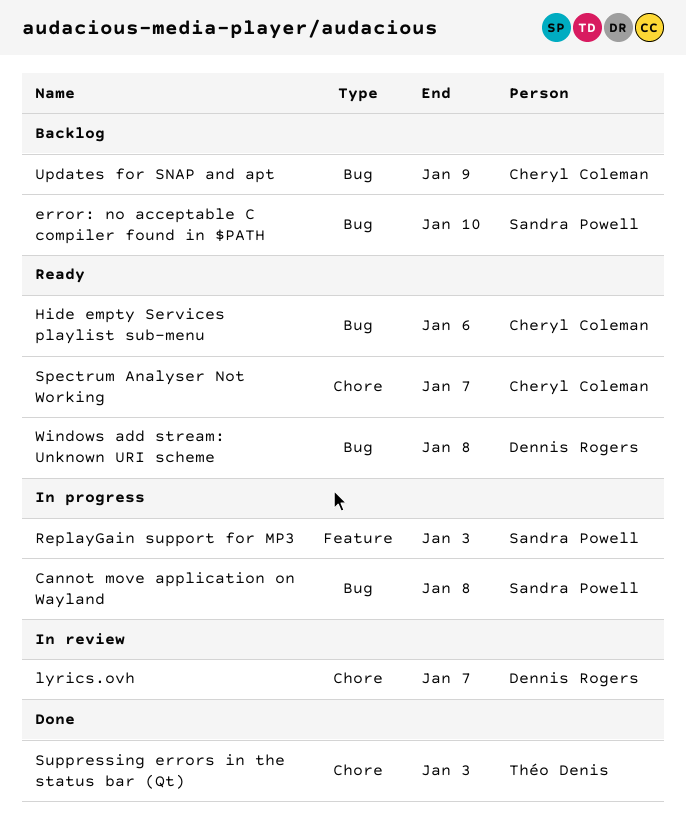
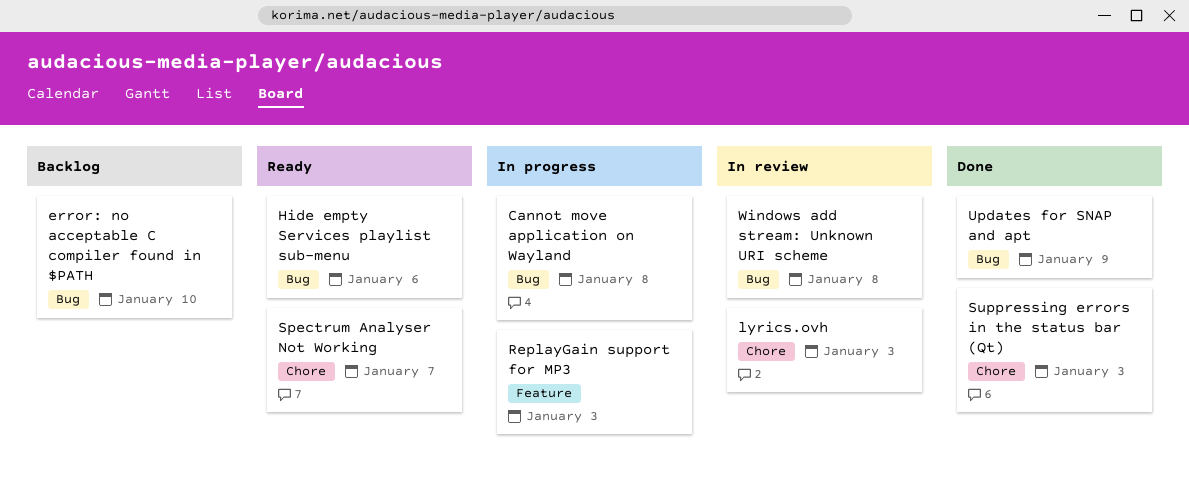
lyrics.ovh, due: Jan 7 -> Jan 3
Updates for SNAP and apt, status: Backlog -> Done
Windows add stream: Unknown URI scheme, status: Ready -> In review

